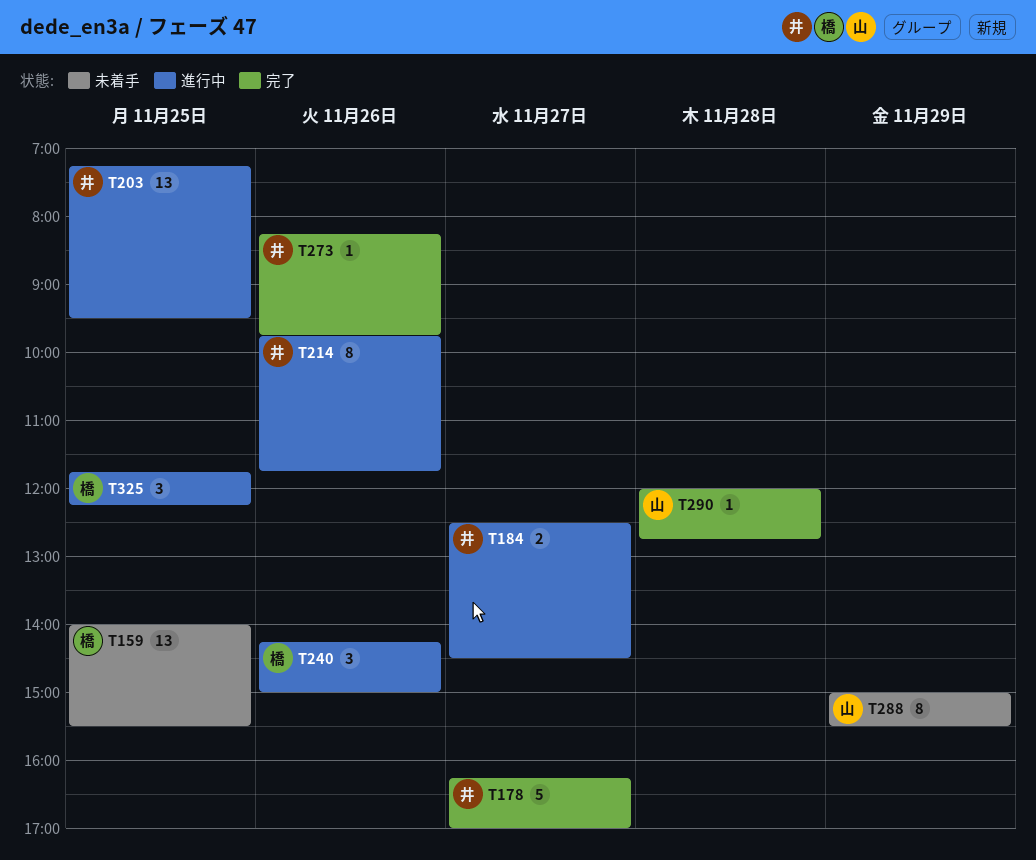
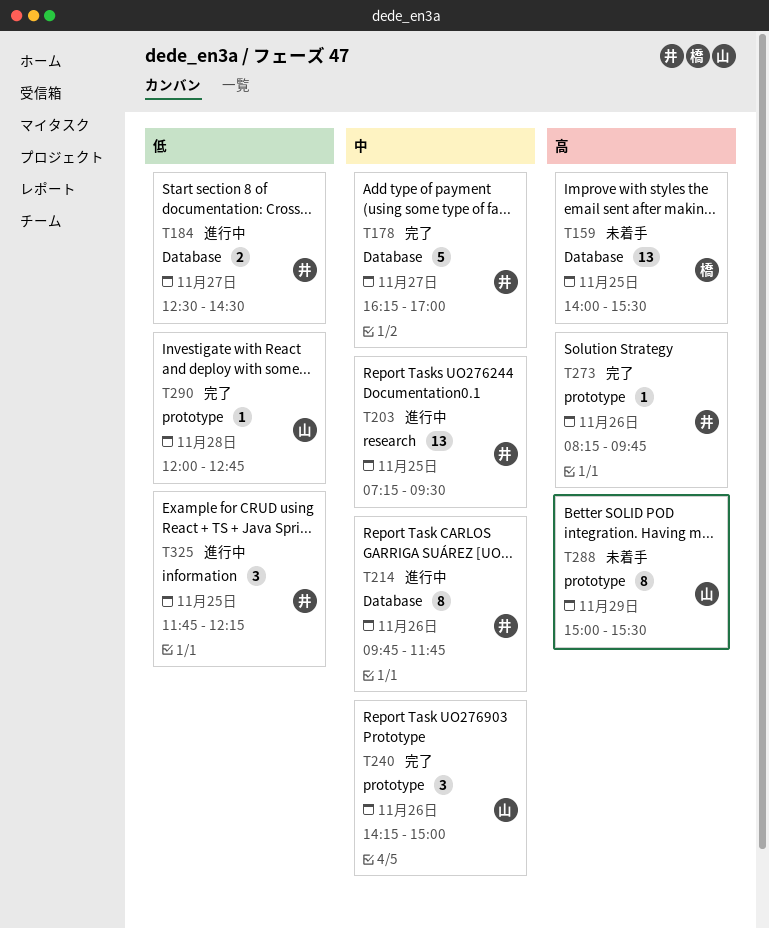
T240, status: 進行中 -> 完了
T240, owner: 橋 -> 山
T325, owner: 橋 -> 井

